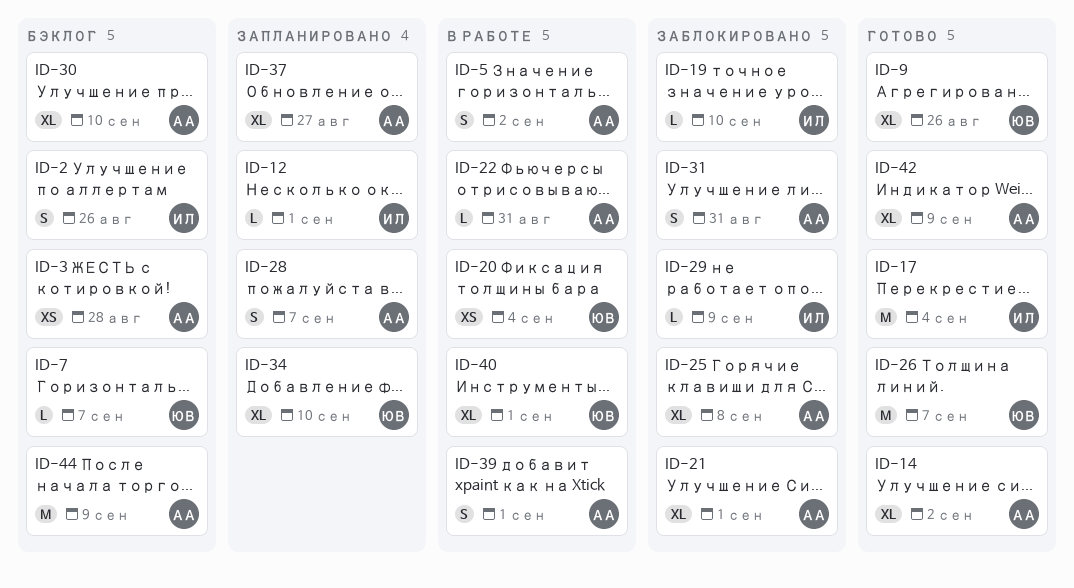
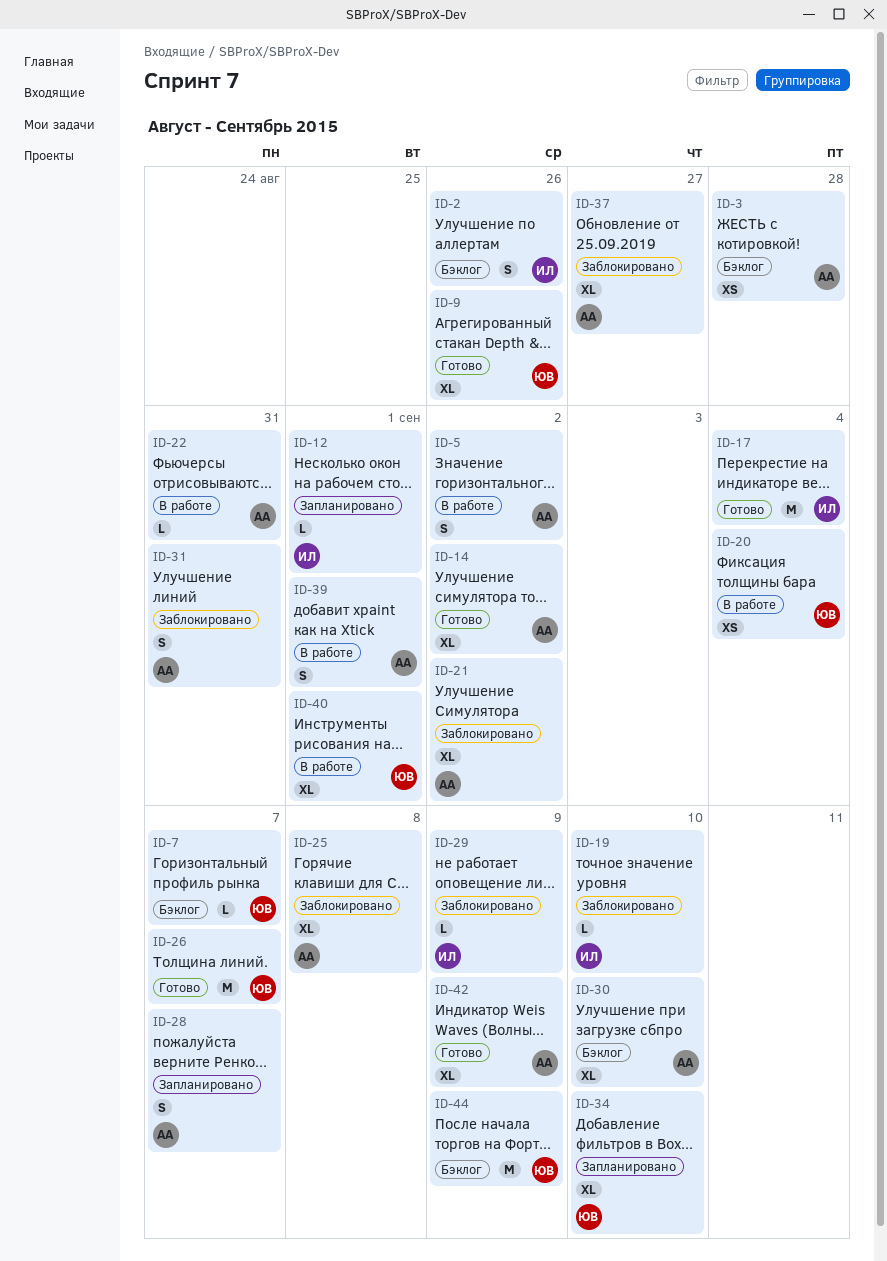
ID-21, due: Sep 1 -> Sep 2
ID-37, status: Запланировано -> Заблокировано
ID-44, owner: АА -> ЮВ

